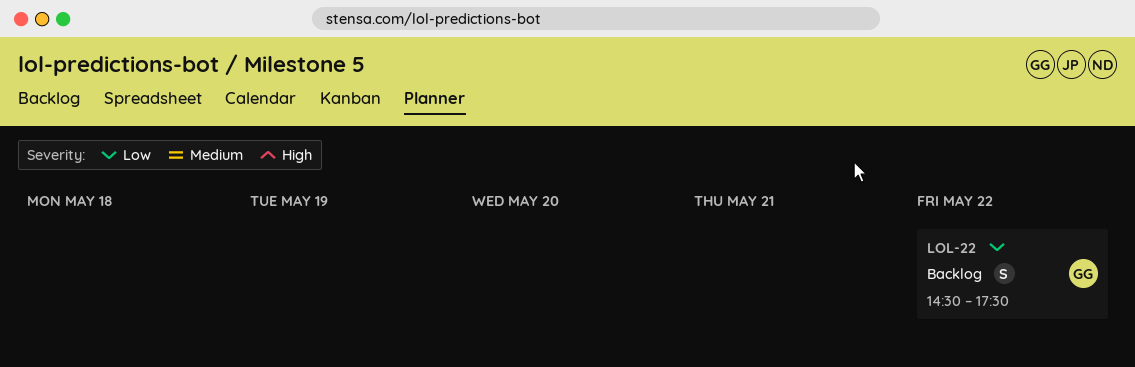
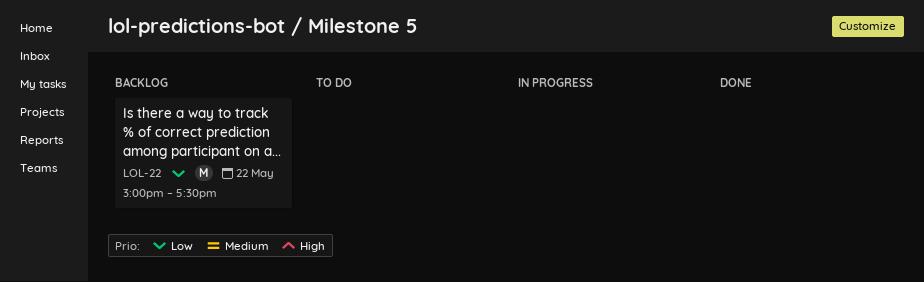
LOL-22, estimate: S -> M
LOL-22, begins: 14:30 -> 15:00

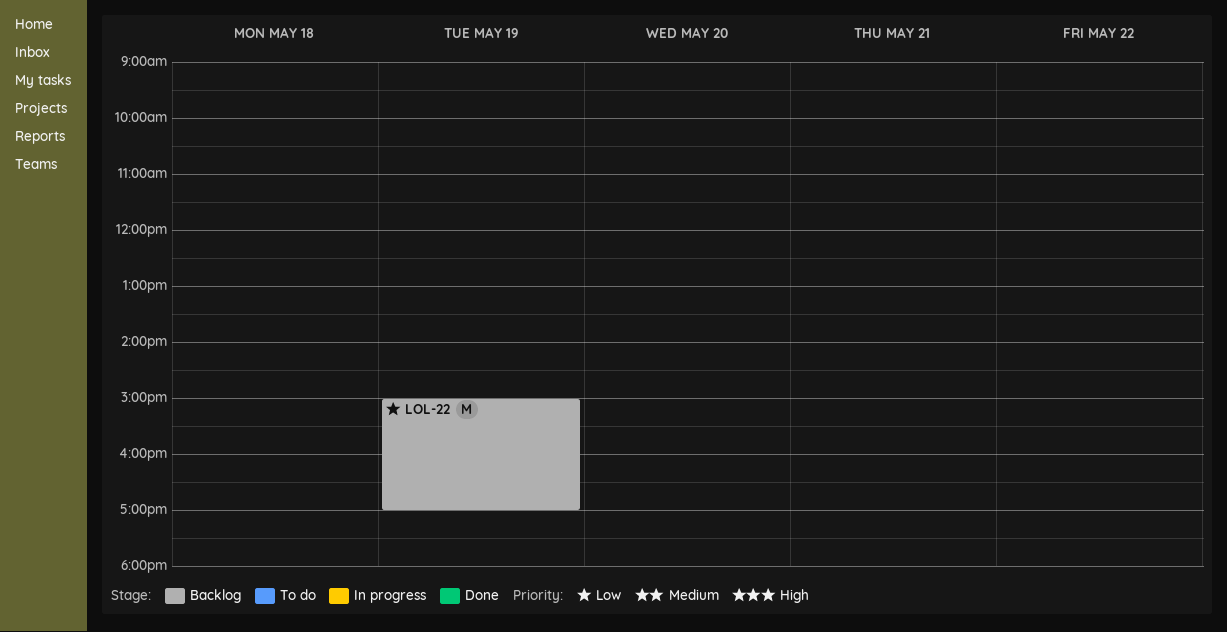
LOL-22, day: May 22 -> May 19
LOL-22, ends: 17:30 -> 17:00

